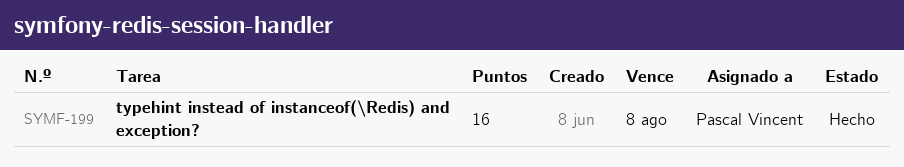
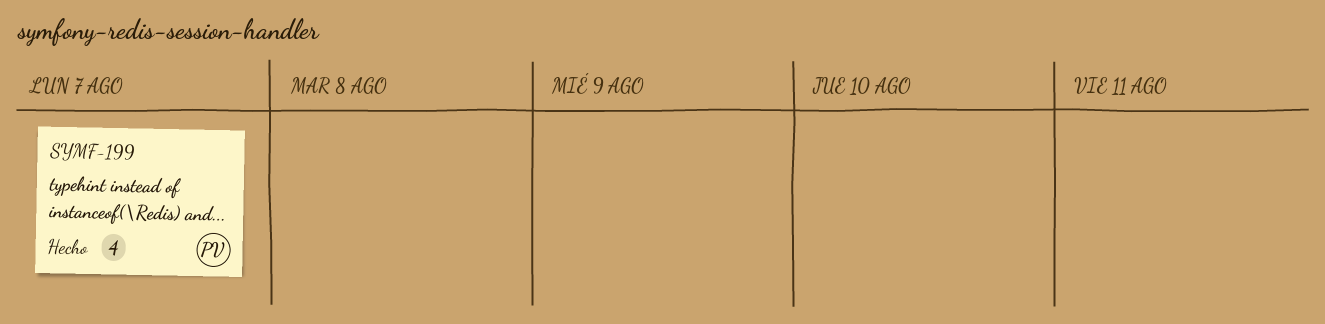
SYMF-199, estimate: 16 -> 4
SYMF-199, due: Aug 8 -> Aug 7

